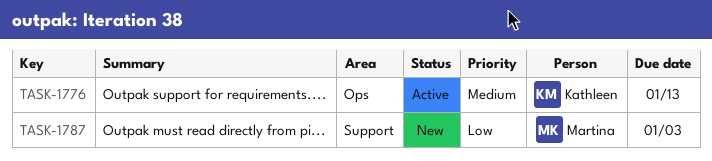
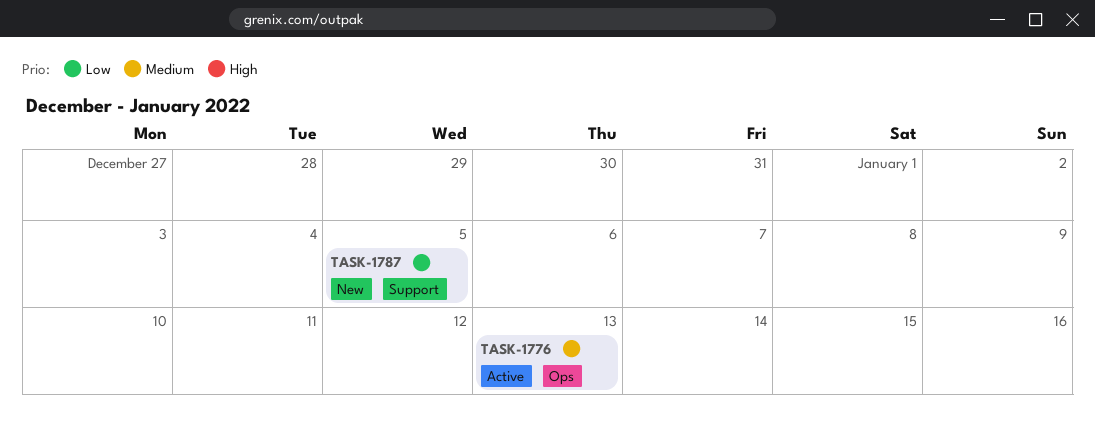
TASK-1787, due: Jan 3 -> Jan 5

